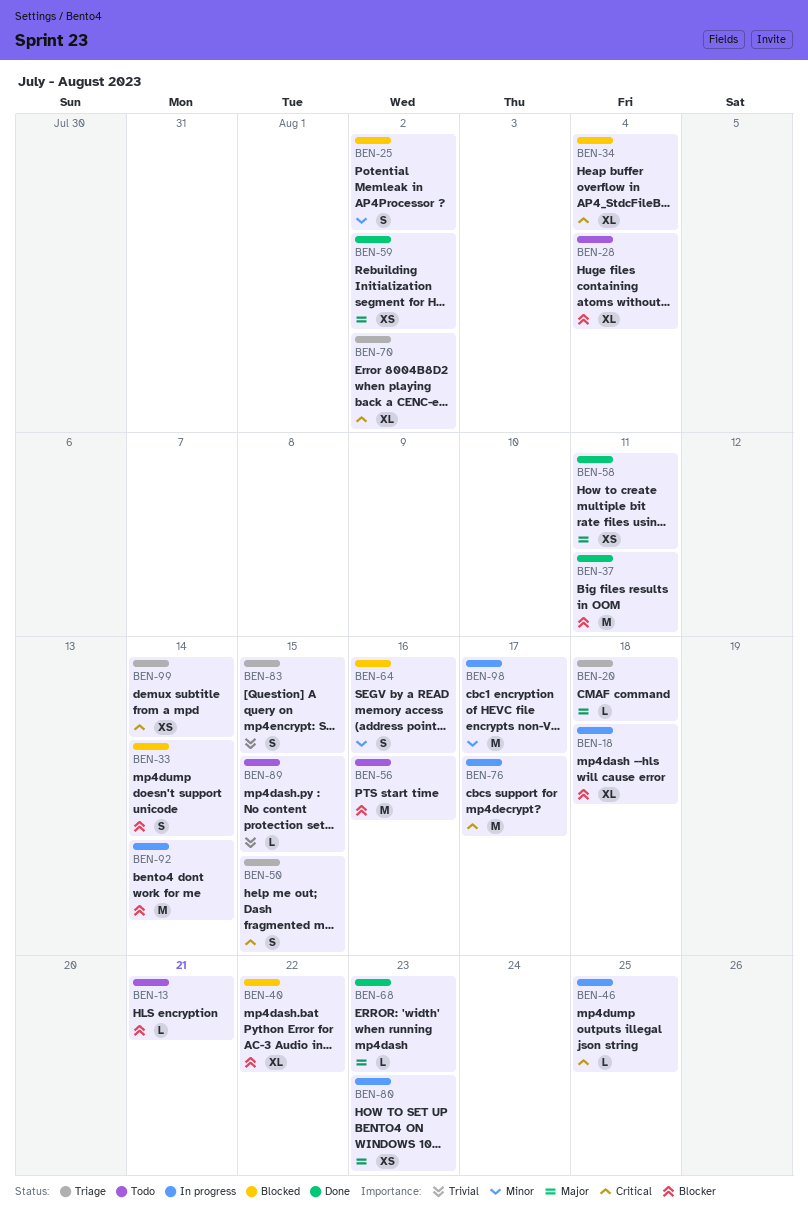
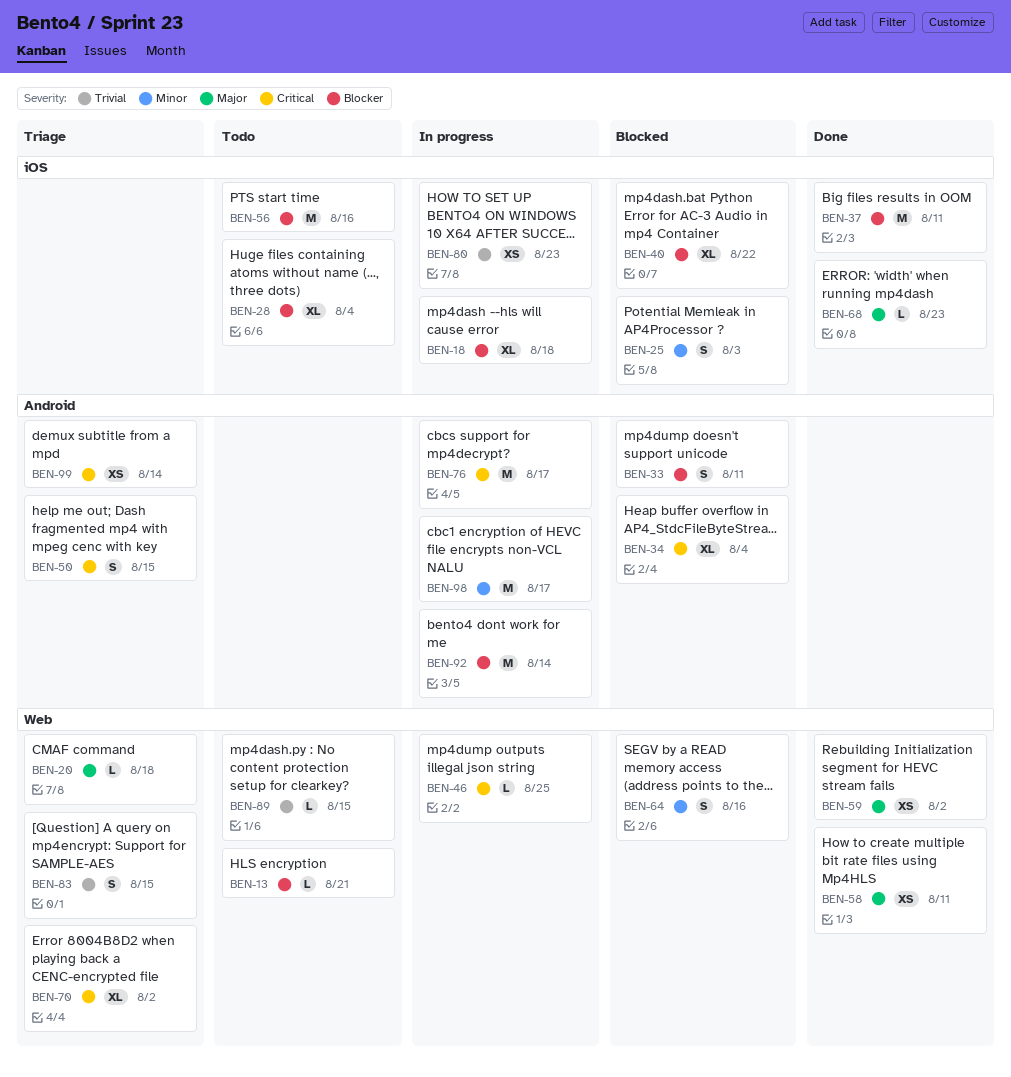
BEN-25, due: Aug 2 -> Aug 3
BEN-33, due: Aug 14 -> Aug 11
BEN-80, priority: Major -> Trivial

